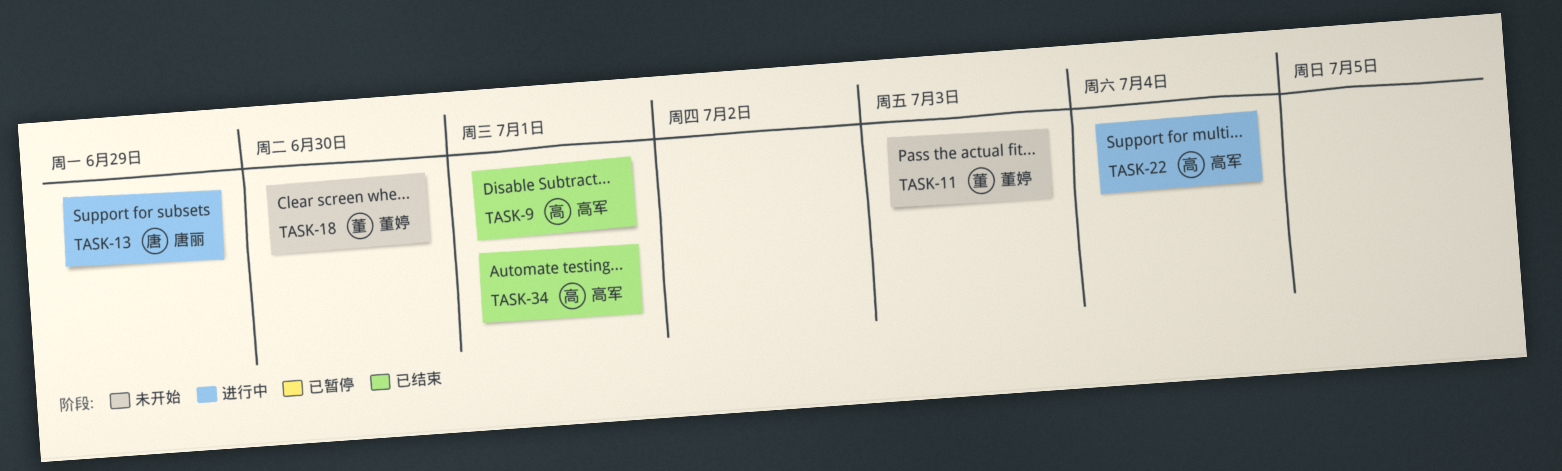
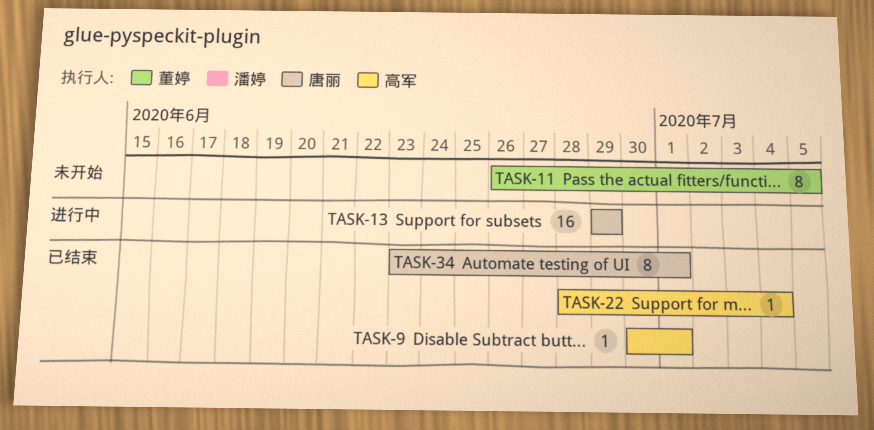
TASK-11, due: Jul 3 -> Jul 5
TASK-18: present -> none
TASK-22, status: 进行中 -> 已结束
TASK-34, owner: 高军 -> 唐丽

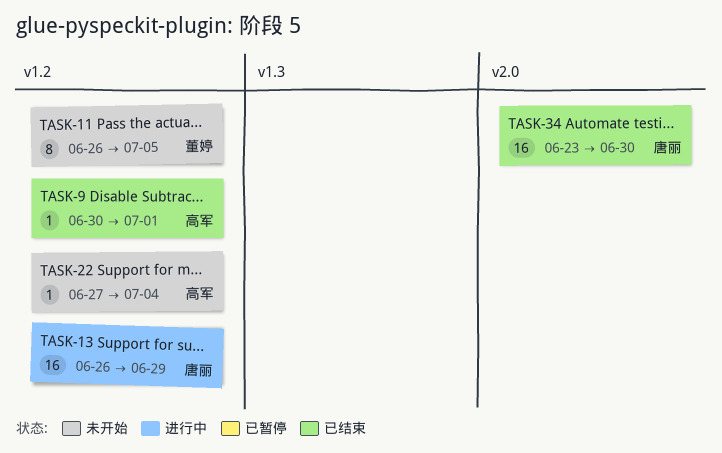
TASK-13, start: Jun 29 -> Jun 26
TASK-22, status: 已结束 -> 未开始
TASK-22, start: Jun 28 -> Jun 27
TASK-34, estimate: 8 -> 16
TASK-34, due: Jul 1 -> Jun 30

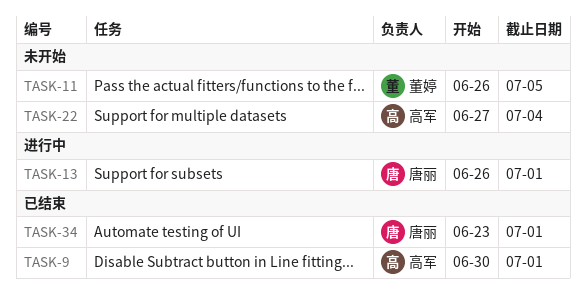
TASK-13, due: Jun 29 -> Jul 1
TASK-34, due: Jun 30 -> Jul 1

